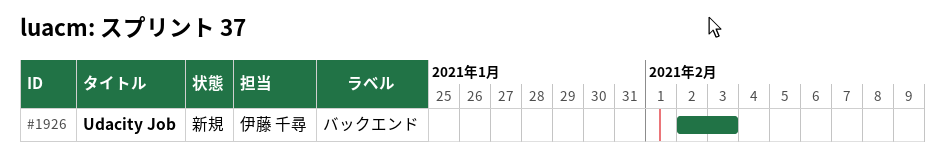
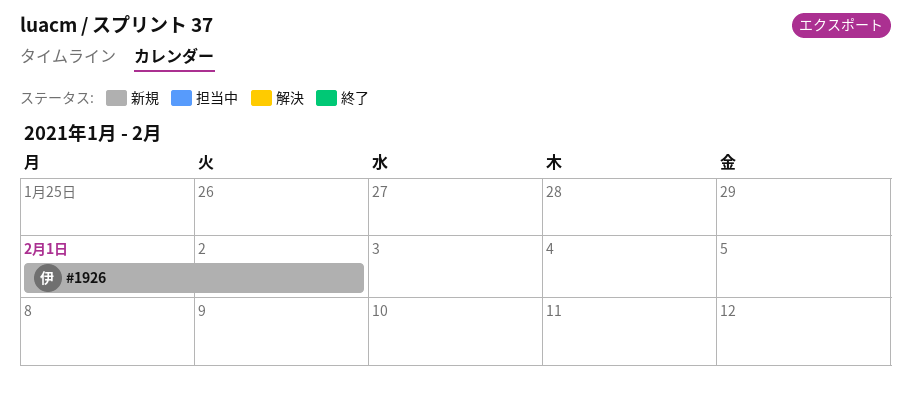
#1926, start: Feb 2 -> Feb 1
#1926, due: Feb 3 -> Feb 2

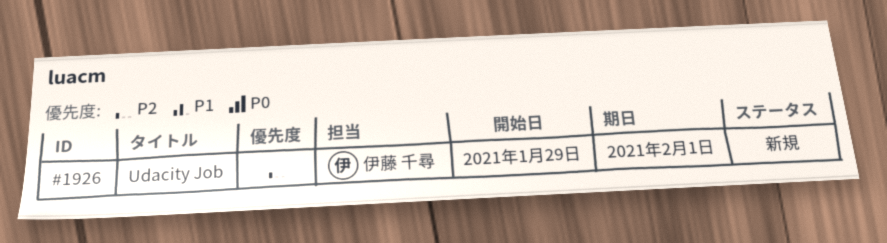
#1926, start: Feb 1 -> Jan 29
#1926, due: Feb 2 -> Feb 1

